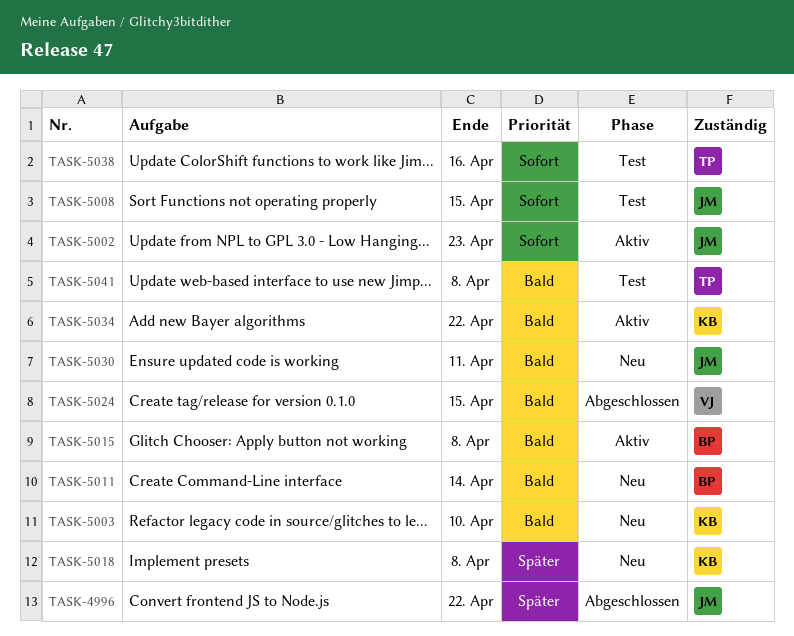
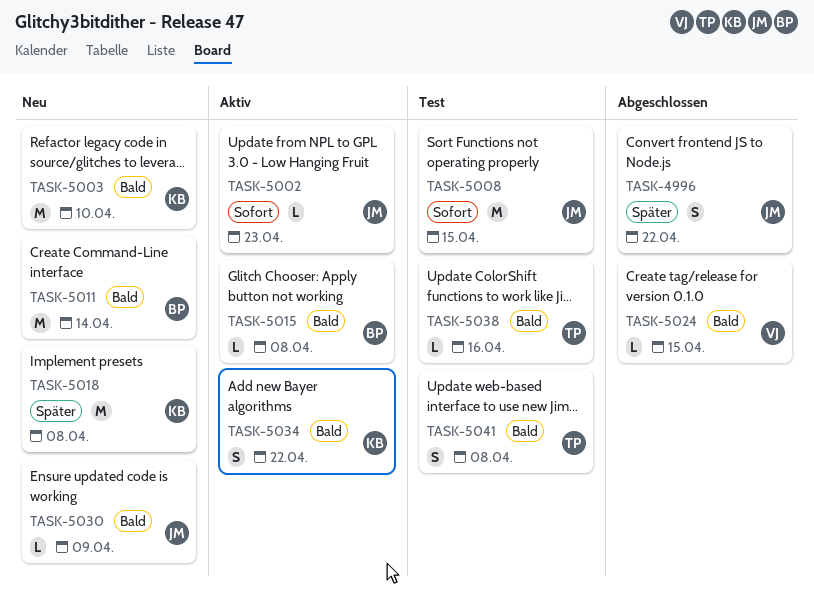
TASK-5030, due: Apr 11 -> Apr 9
TASK-5038, priority: Sofort -> Bald

